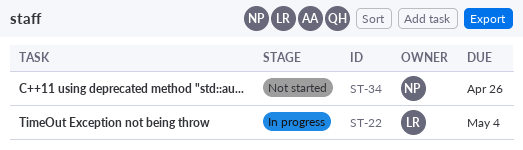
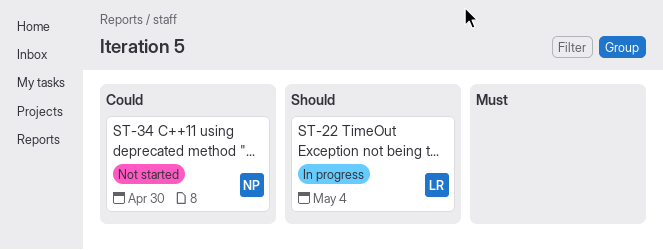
ST-34, due: Apr 26 -> Apr 30

